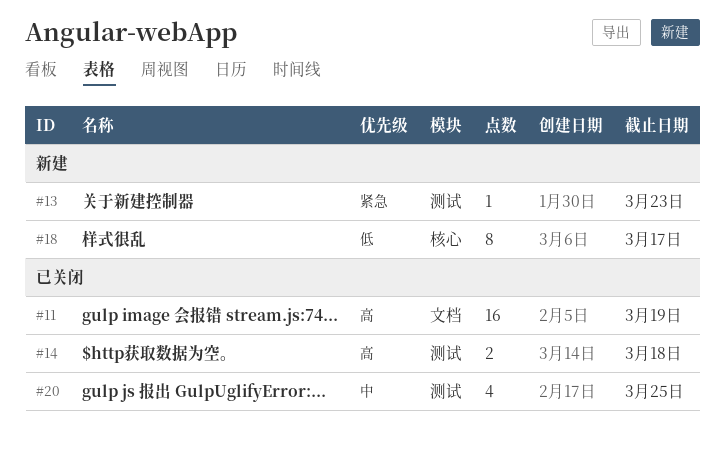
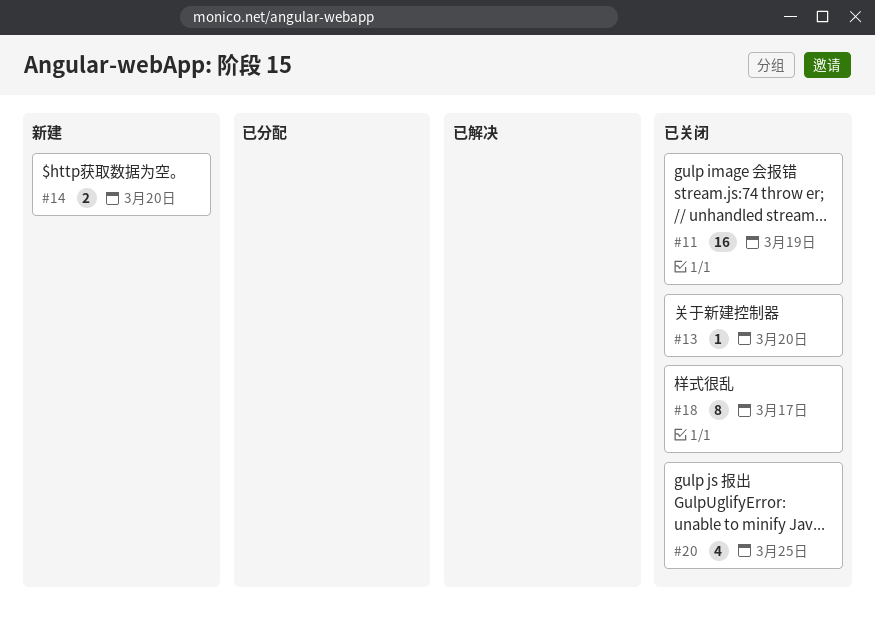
#13, status: 新建 -> 已关闭
#13, due: Mar 23 -> Mar 20
#14, status: 已关闭 -> 新建
#14, due: Mar 18 -> Mar 20
#18, status: 新建 -> 已关闭

